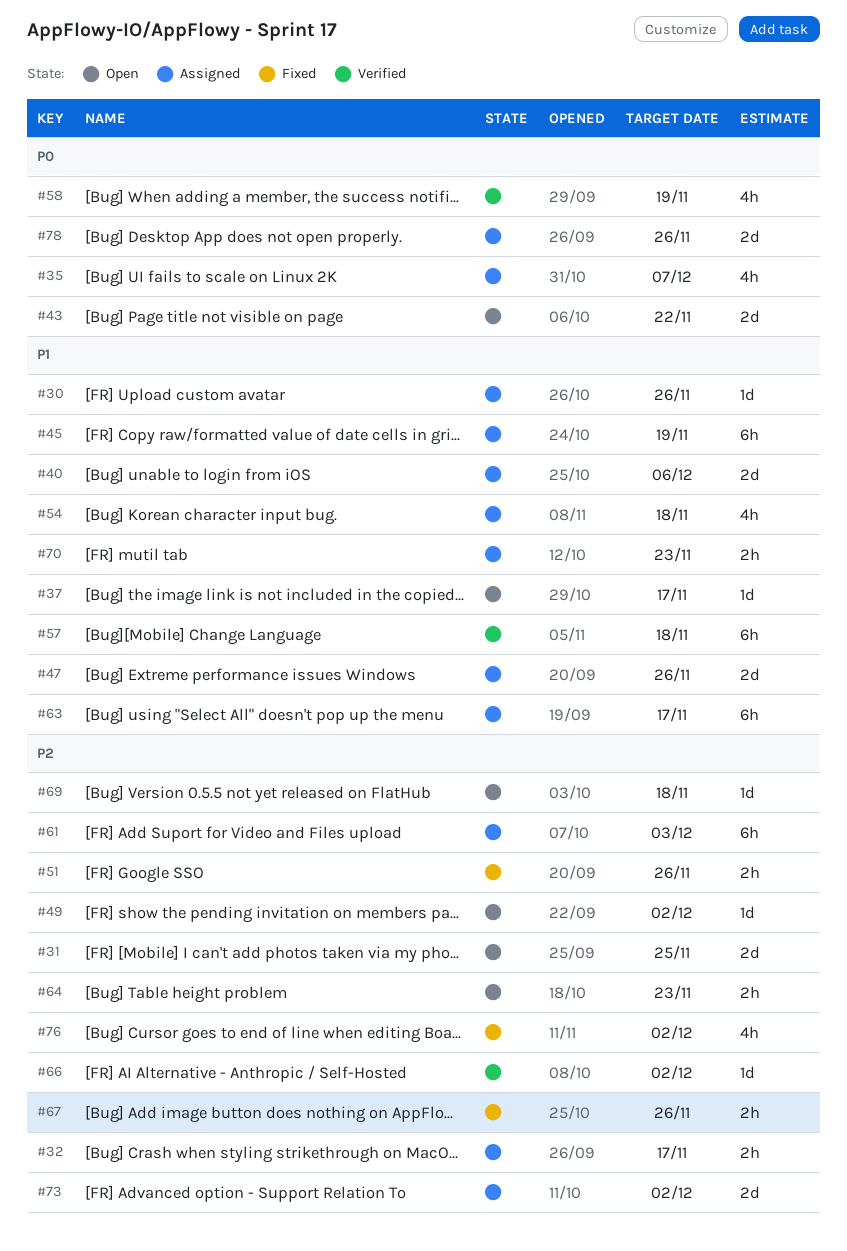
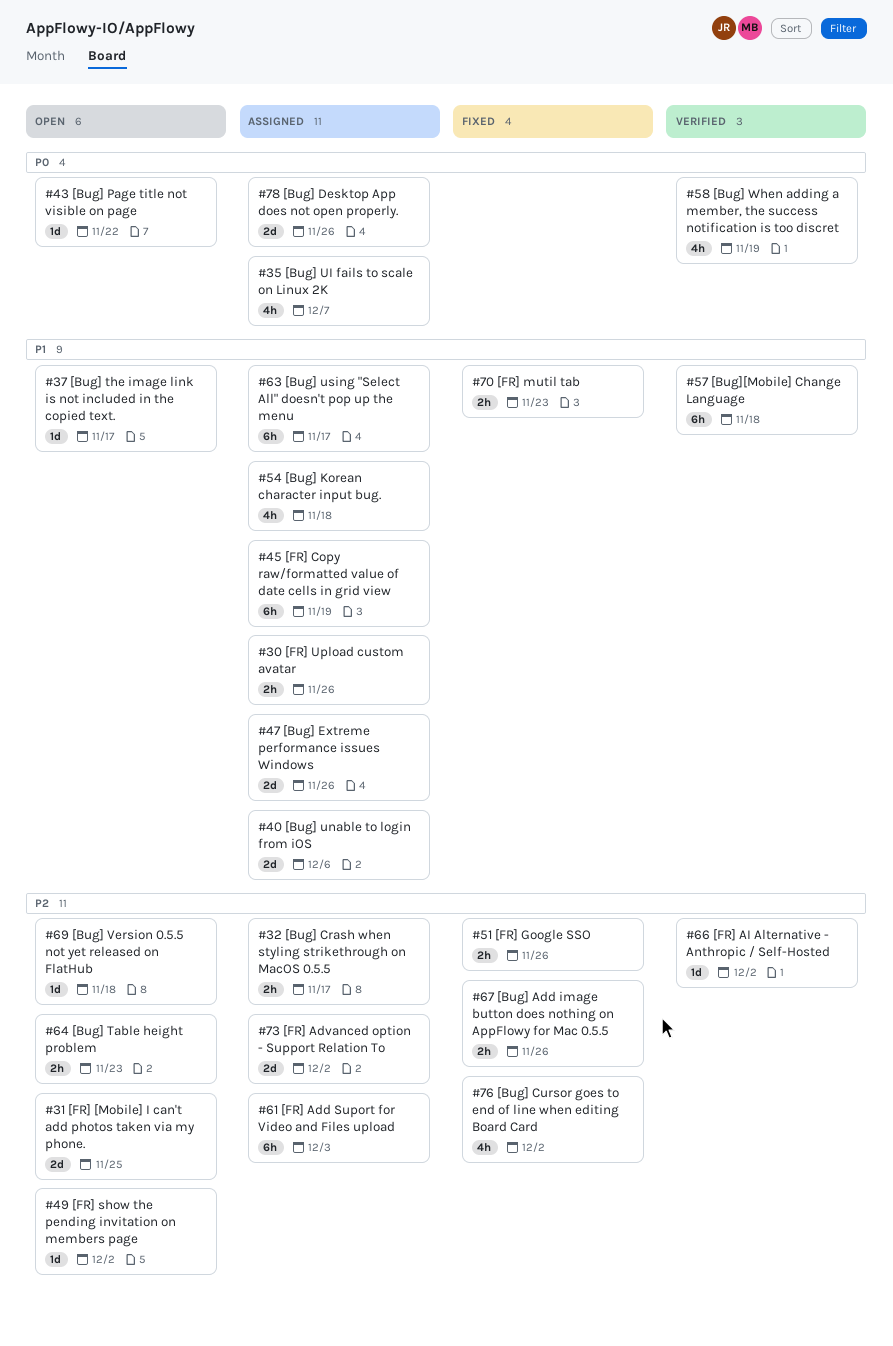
#30, estimate: 1d -> 2h
#43, estimate: 2d -> 1d
#70, status: Assigned -> Fixed

